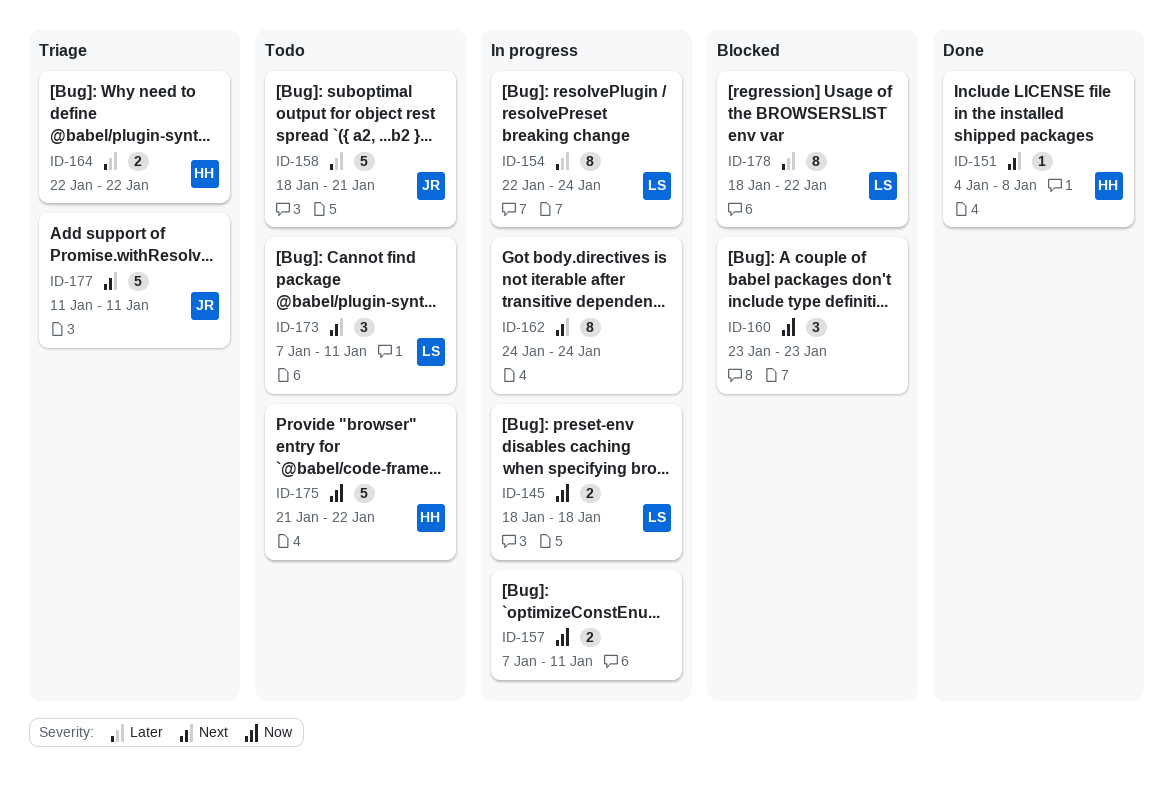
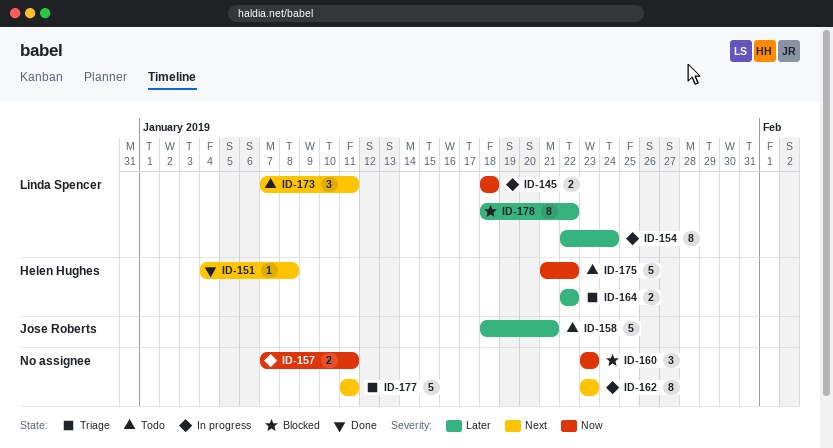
ID-162, start: Jan 24 -> Jan 23
ID-162, due: Jan 24 -> Jan 23
ID-177, owner: Jose Roberts -> none

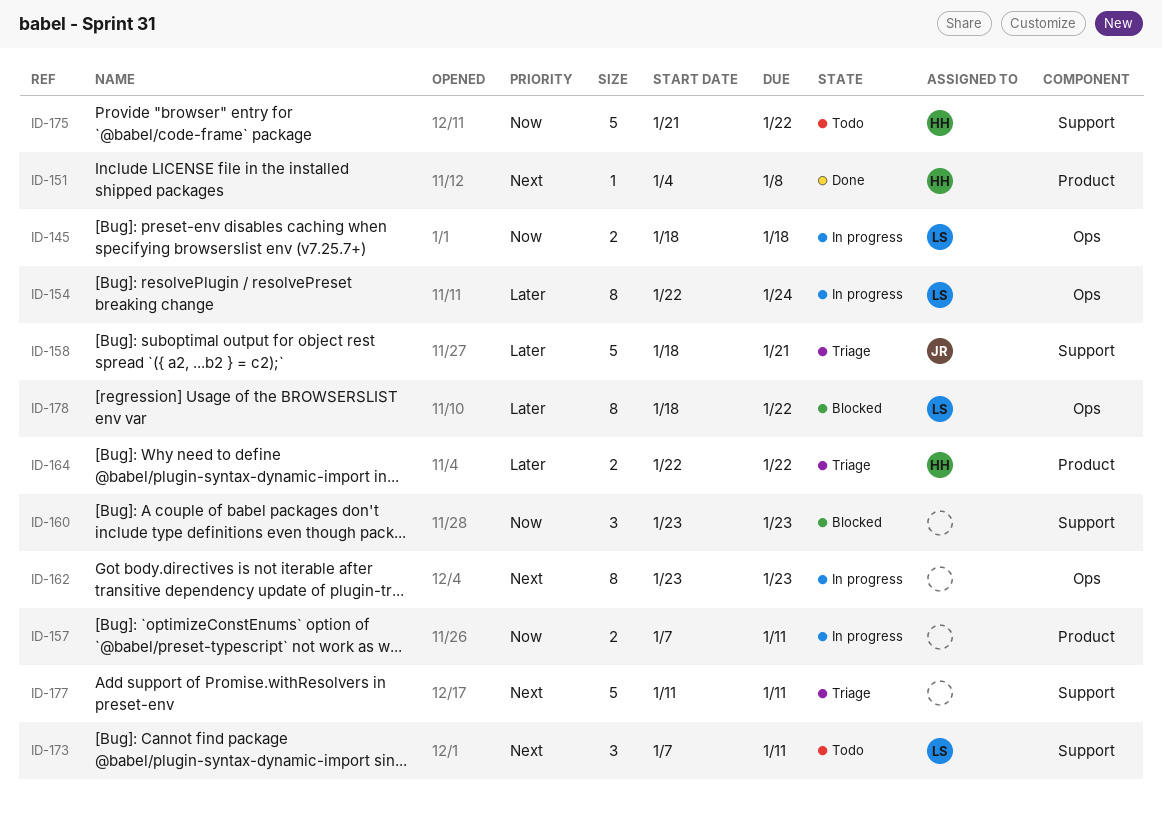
ID-158, status: Todo -> Triage

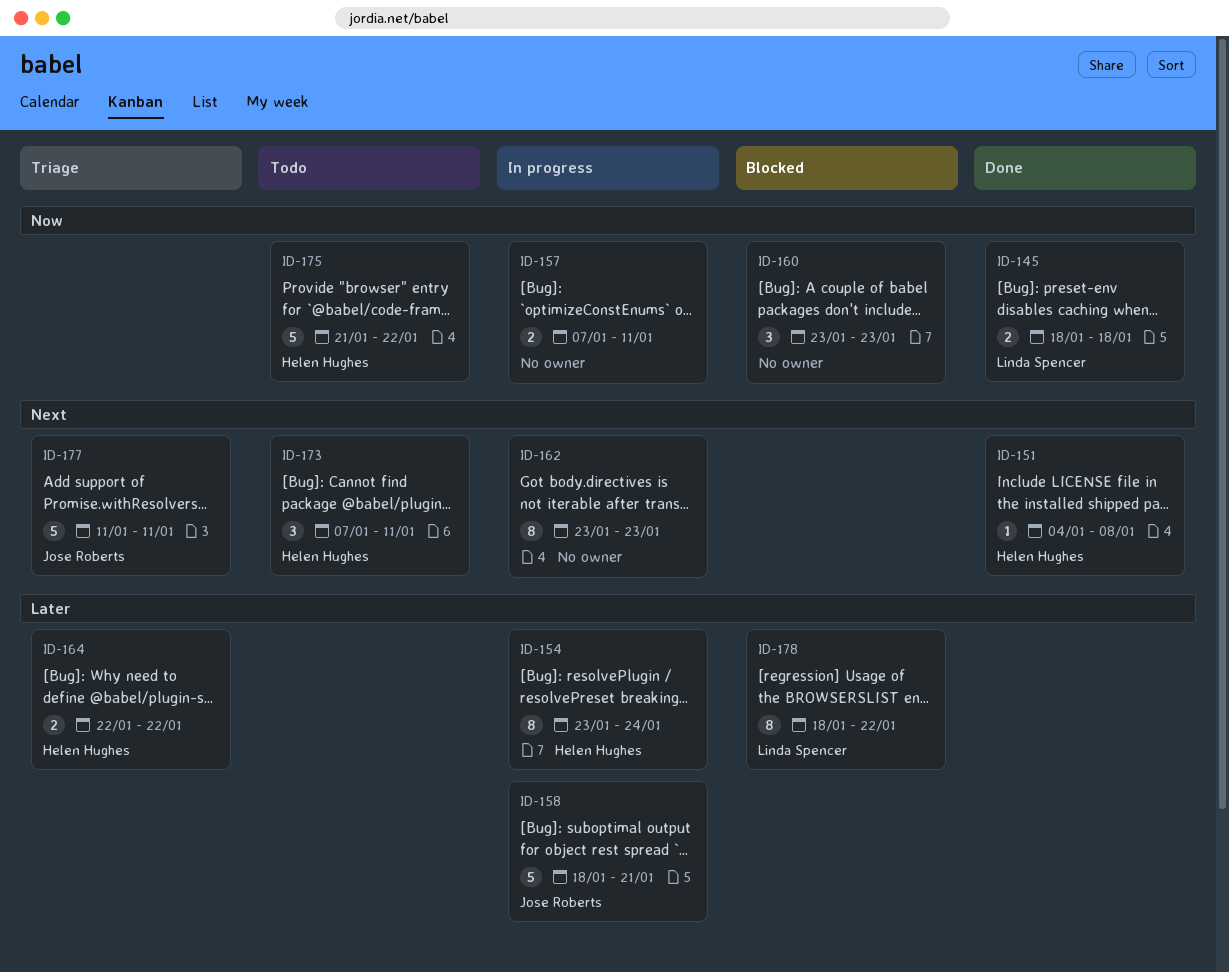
ID-145, status: In progress -> Done
ID-154, owner: Linda Spencer -> Helen Hughes
ID-154, start: Jan 22 -> Jan 23
ID-158, status: Triage -> In progress
ID-173, owner: Linda Spencer -> Helen Hughes
ID-177, owner: none -> Jose Roberts

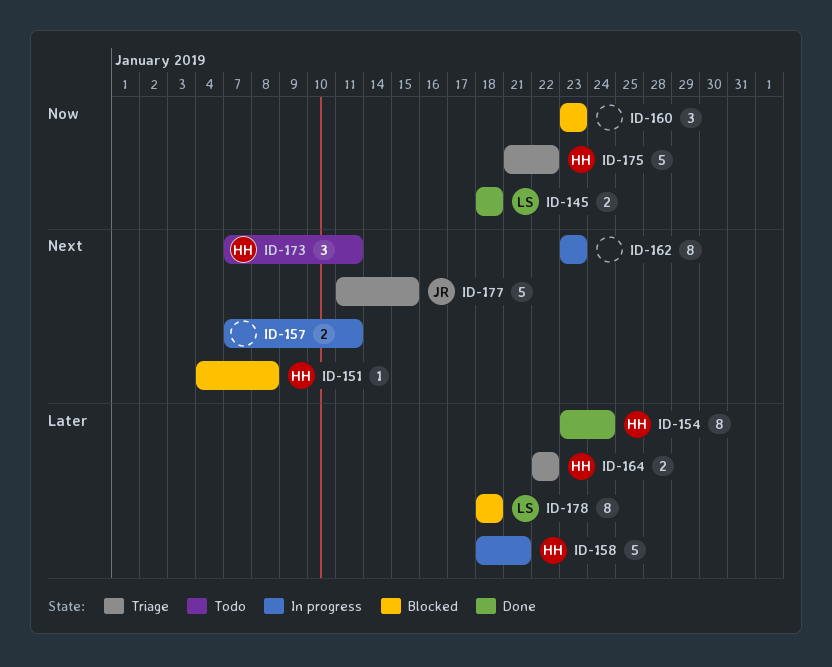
ID-151, status: Done -> Blocked
ID-154, status: In progress -> Done
ID-157, priority: Now -> Next
ID-158, owner: Jose Roberts -> Helen Hughes
ID-175, status: Todo -> Triage
ID-177, due: Jan 11 -> Jan 15
ID-178, due: Jan 22 -> Jan 18

